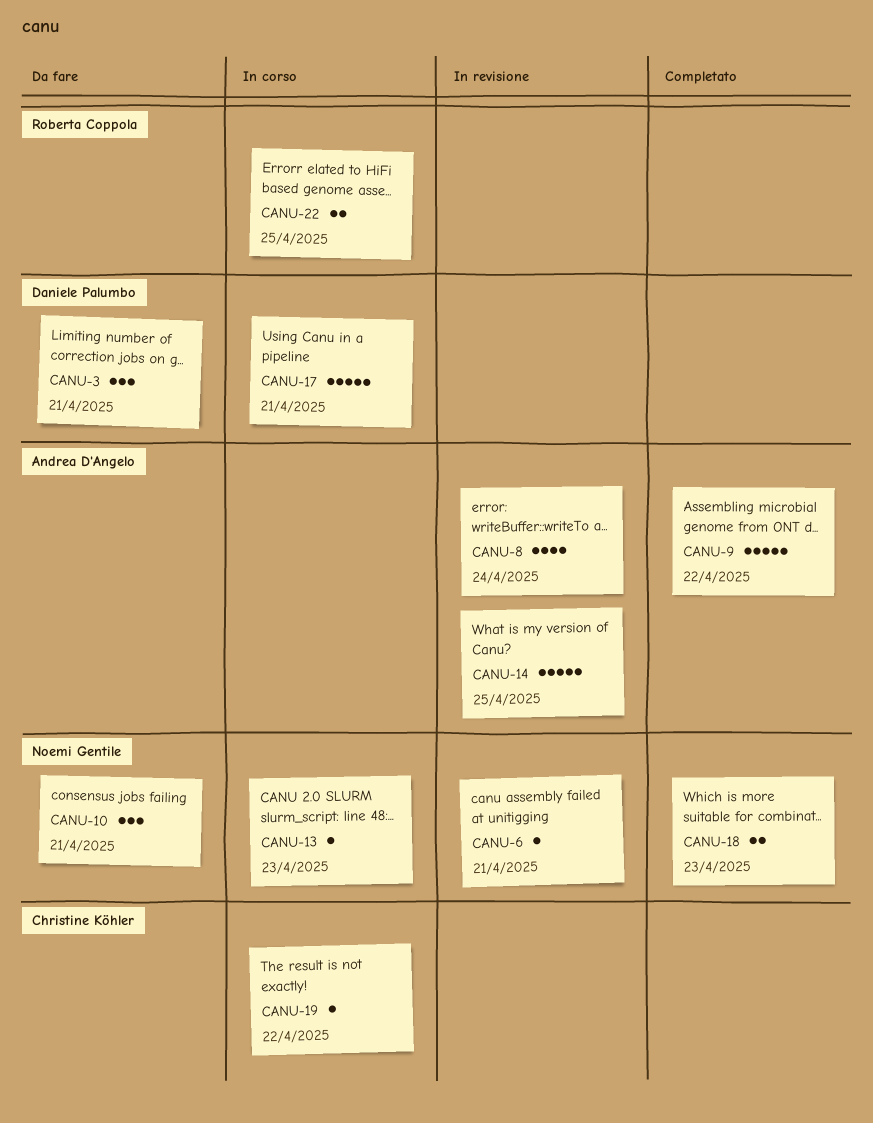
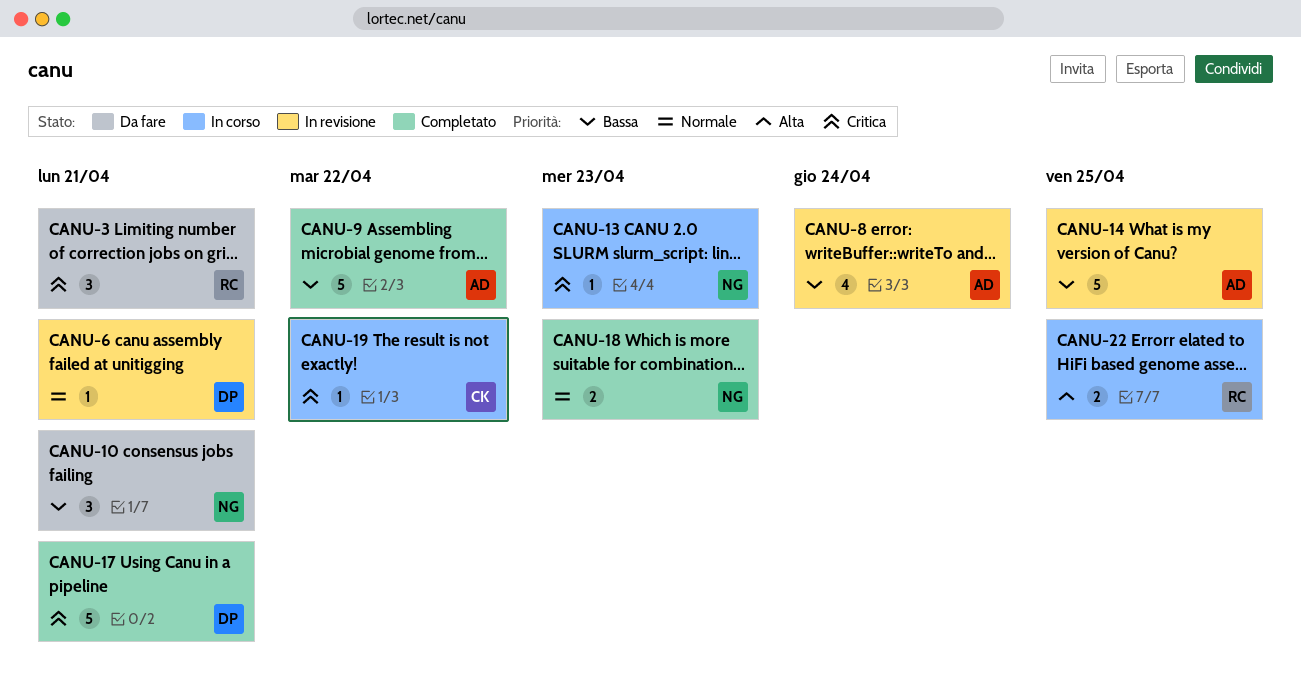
CANU-3, owner: Daniele Palumbo -> Roberta Coppola
CANU-6, owner: Noemi Gentile -> Daniele Palumbo
CANU-17, status: In corso -> Completato

